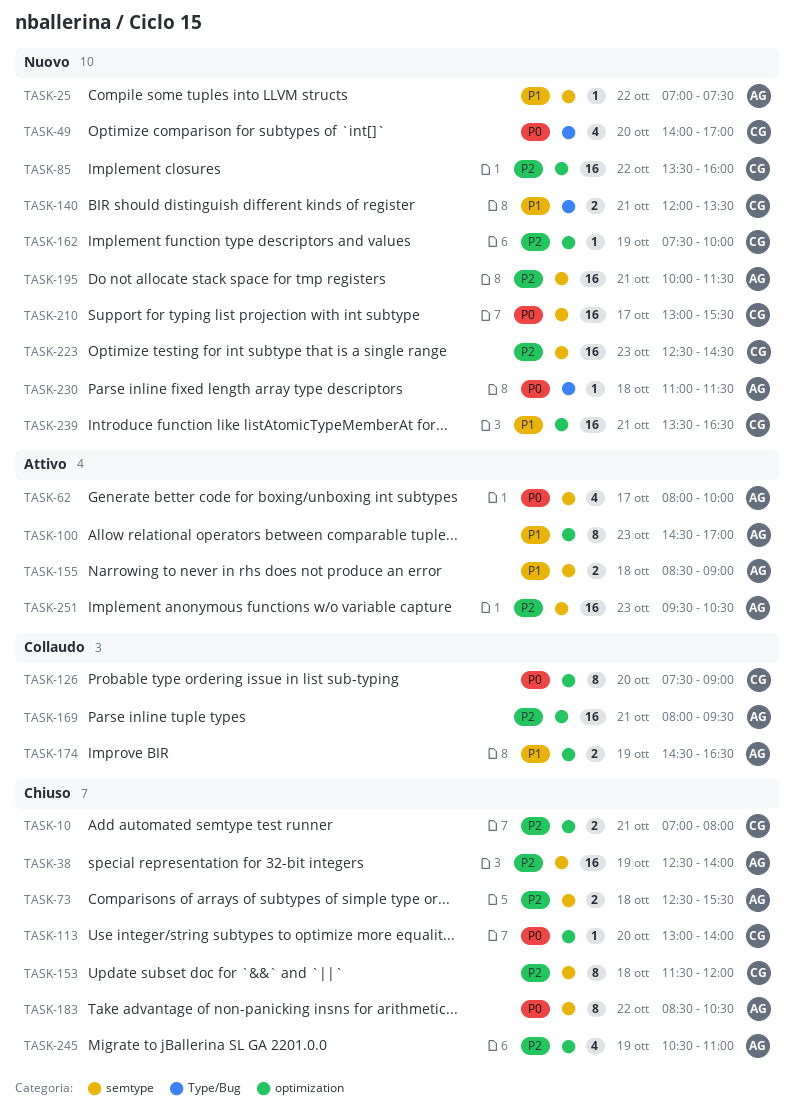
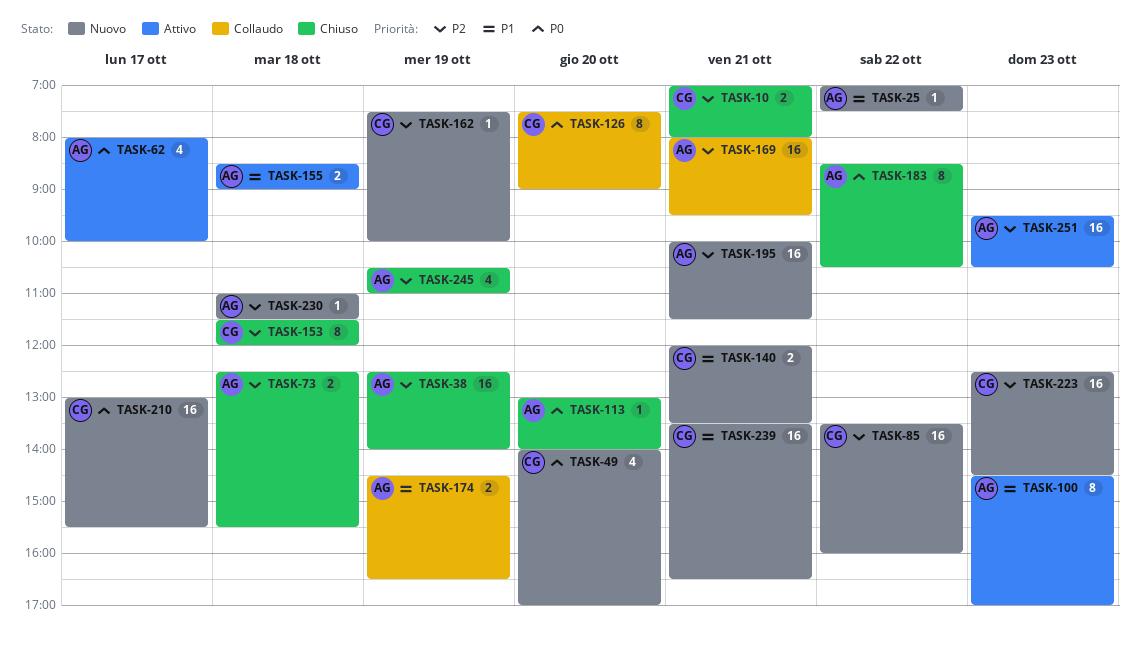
TASK-113, owner: CG -> AG
TASK-230, priority: P0 -> P2

